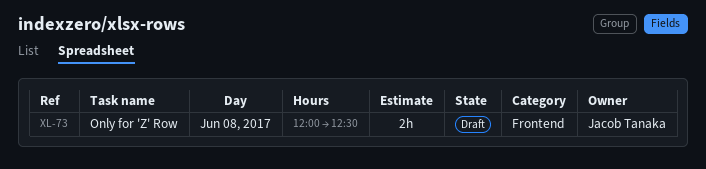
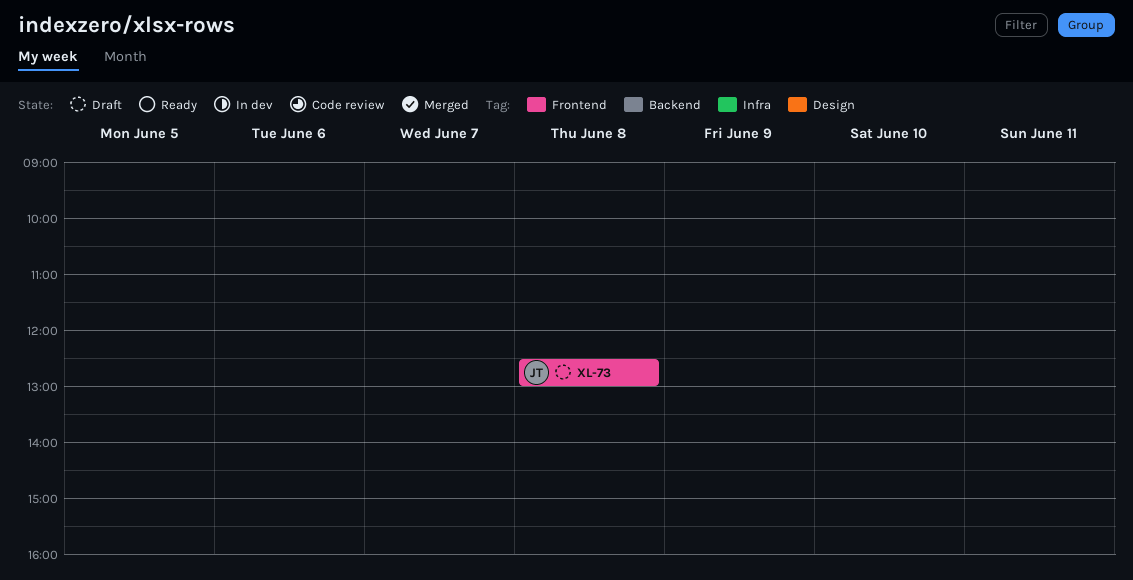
XL-73, begins: 12:00 -> 12:30
XL-73, ends: 12:30 -> 13:00

